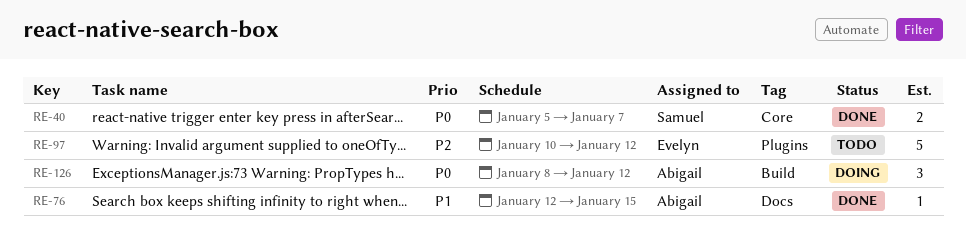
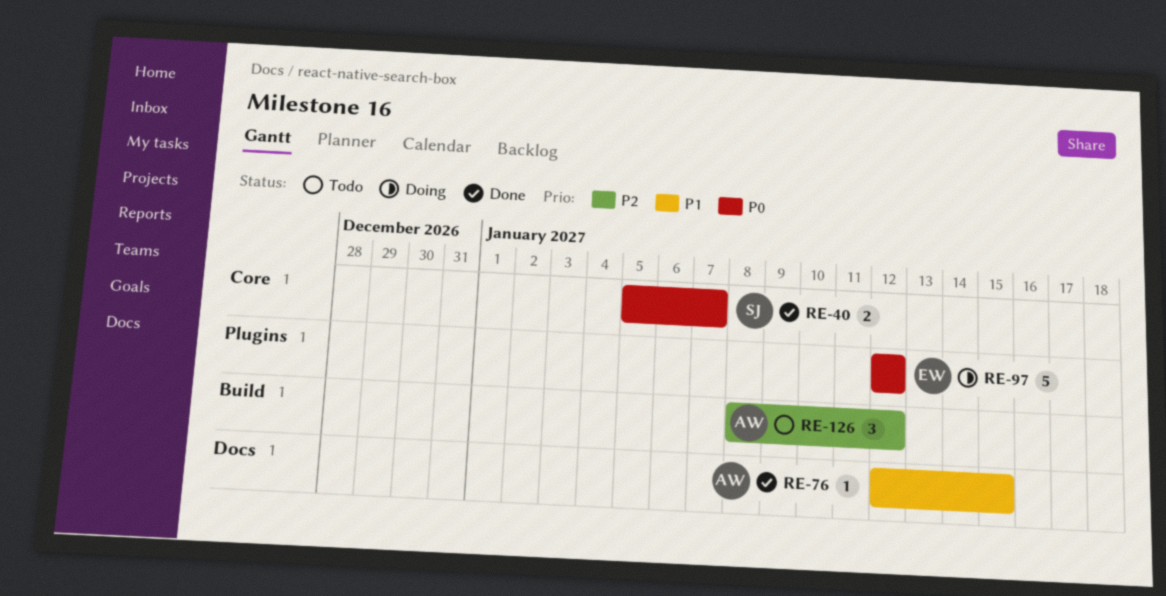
RE-97, status: Todo -> Doing
RE-97, priority: P2 -> P0
RE-97, start: Jan 10 -> Jan 12
RE-126, status: Doing -> Todo
RE-126, priority: P0 -> P2

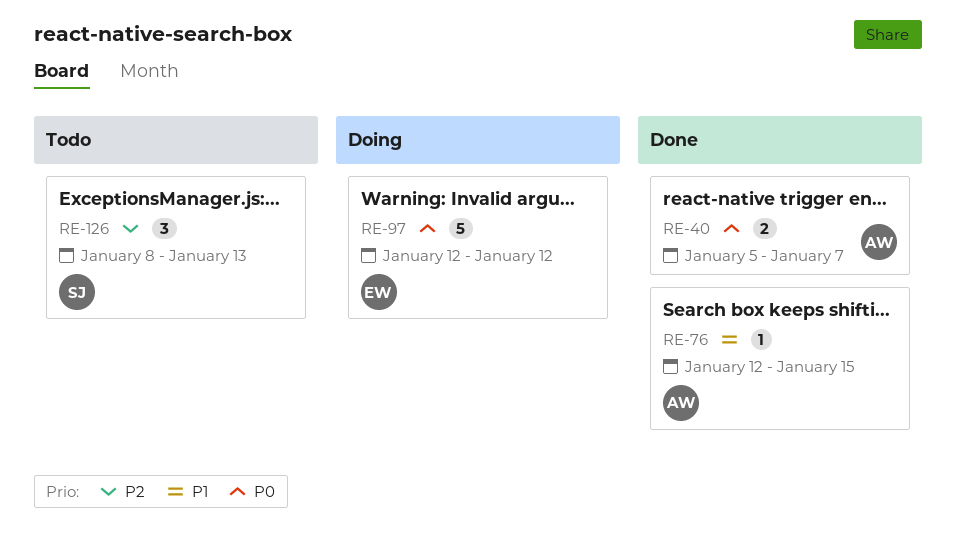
RE-40, owner: SJ -> AW
RE-126, owner: AW -> SJ
RE-126, due: Jan 12 -> Jan 13

